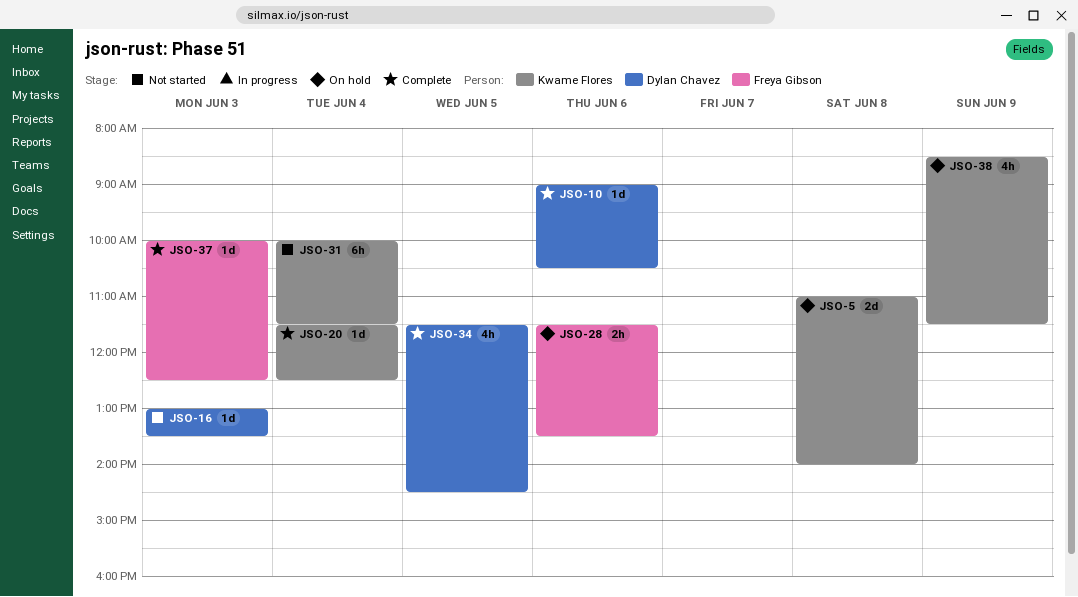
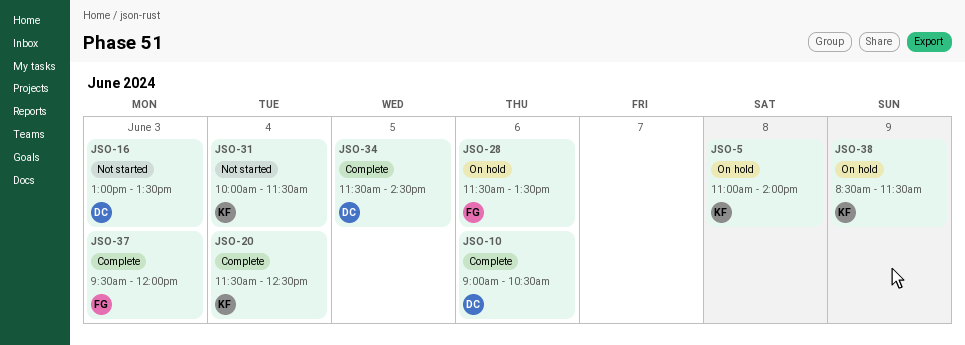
JSO-37, begins: 10:00 -> 09:30
JSO-37, ends: 12:30 -> 12:00

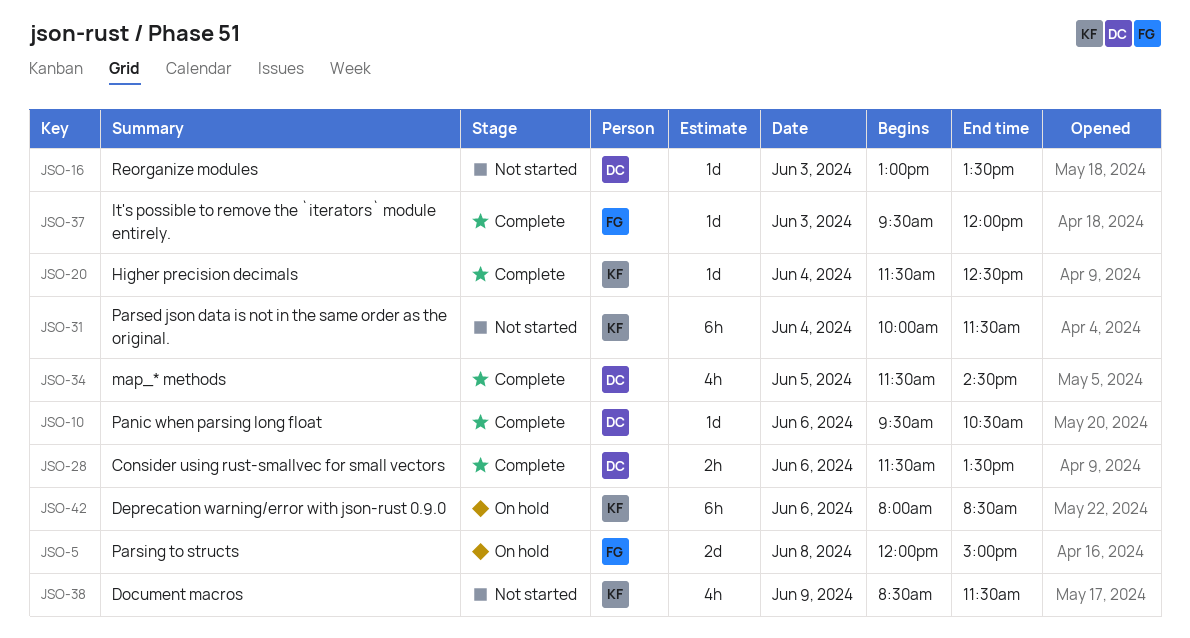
JSO-5, owner: KF -> FG
JSO-5, begins: 11:00 -> 12:00
JSO-5, ends: 14:00 -> 15:00
JSO-10, begins: 09:00 -> 09:30
JSO-28, status: On hold -> Complete
JSO-28, owner: FG -> DC
JSO-38, status: On hold -> Not started
JSO-42: none -> present

